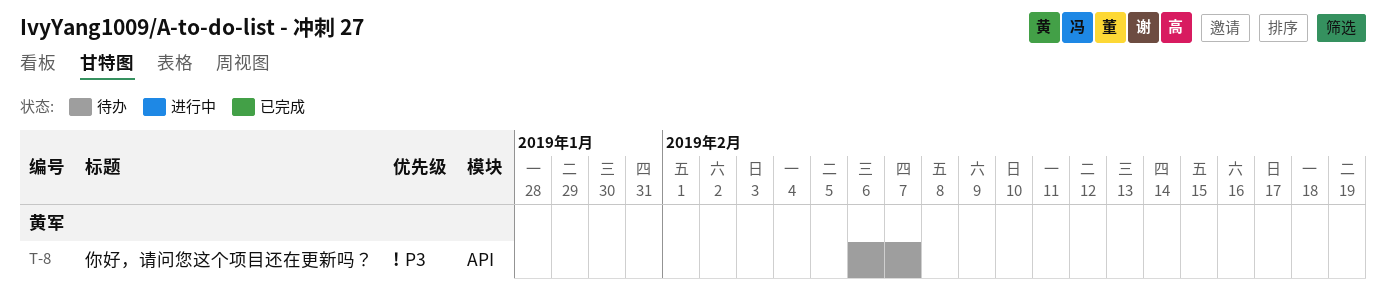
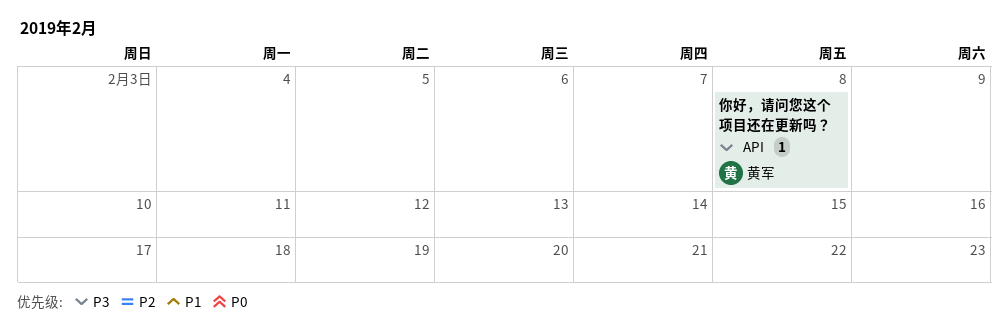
你好，请问您这个项目还在更新吗？, due: Feb 7 -> Feb 8

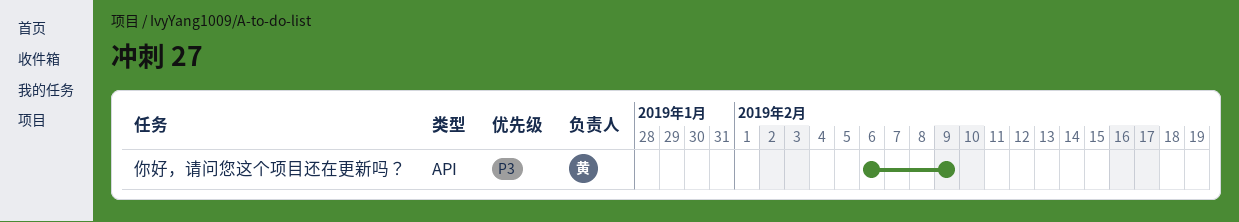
你好，请问您这个项目还在更新吗？, due: Feb 8 -> Feb 9

